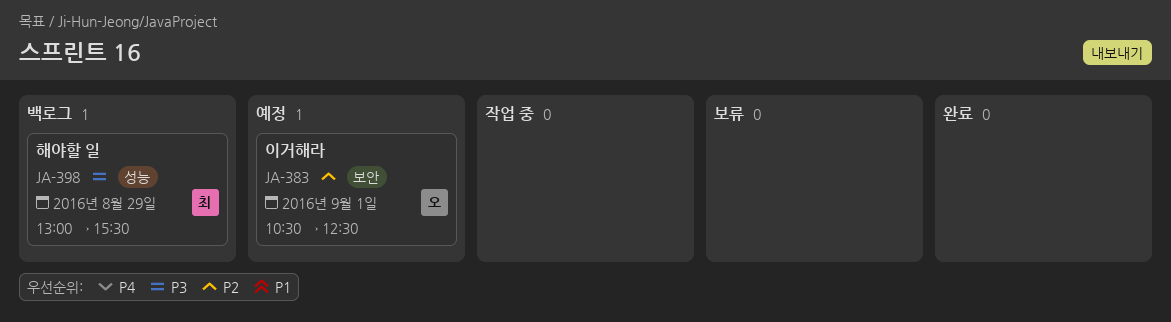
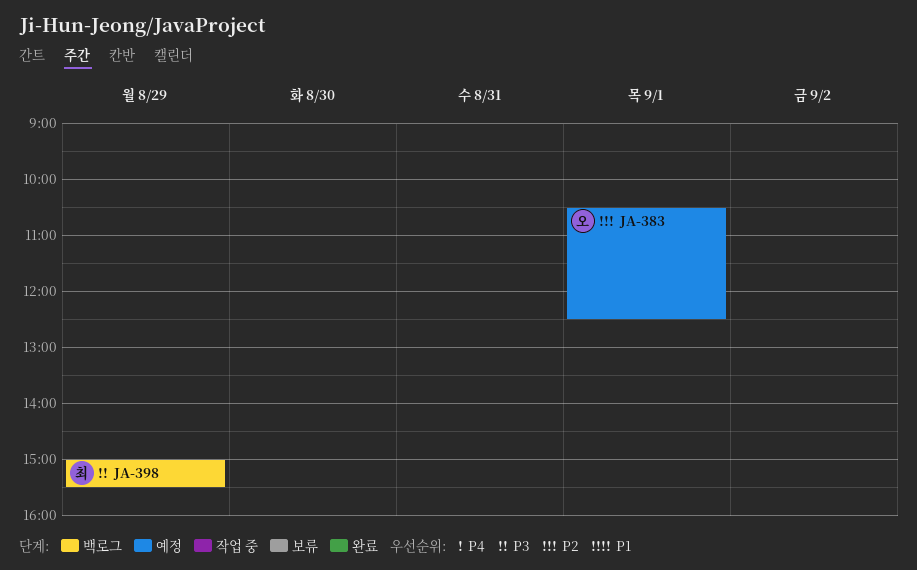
JA-398, begins: 13:00 -> 15:00

